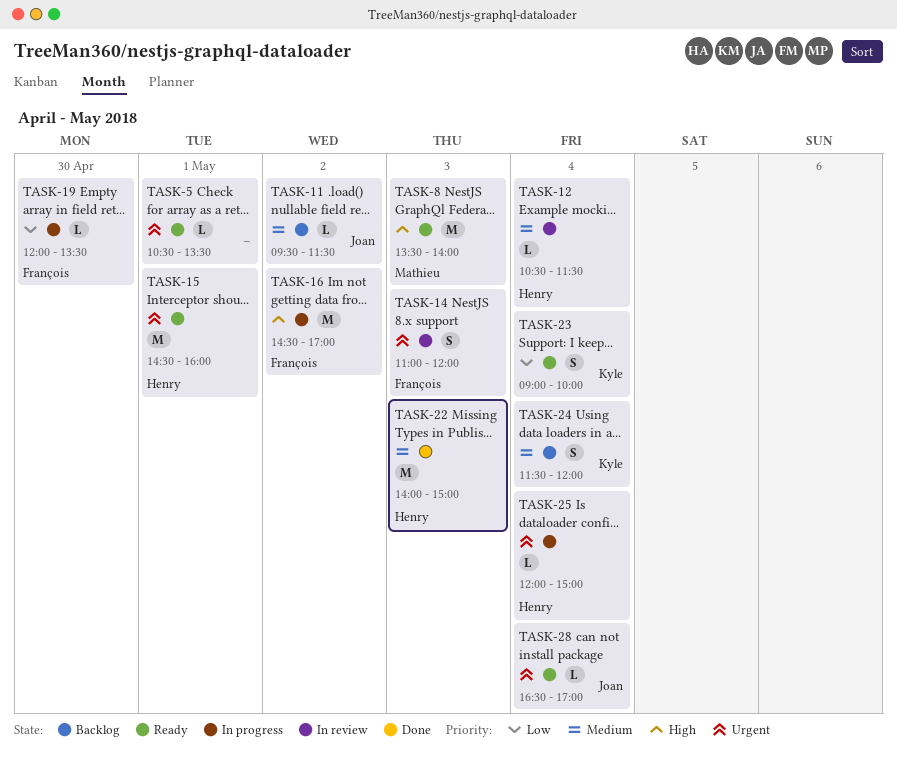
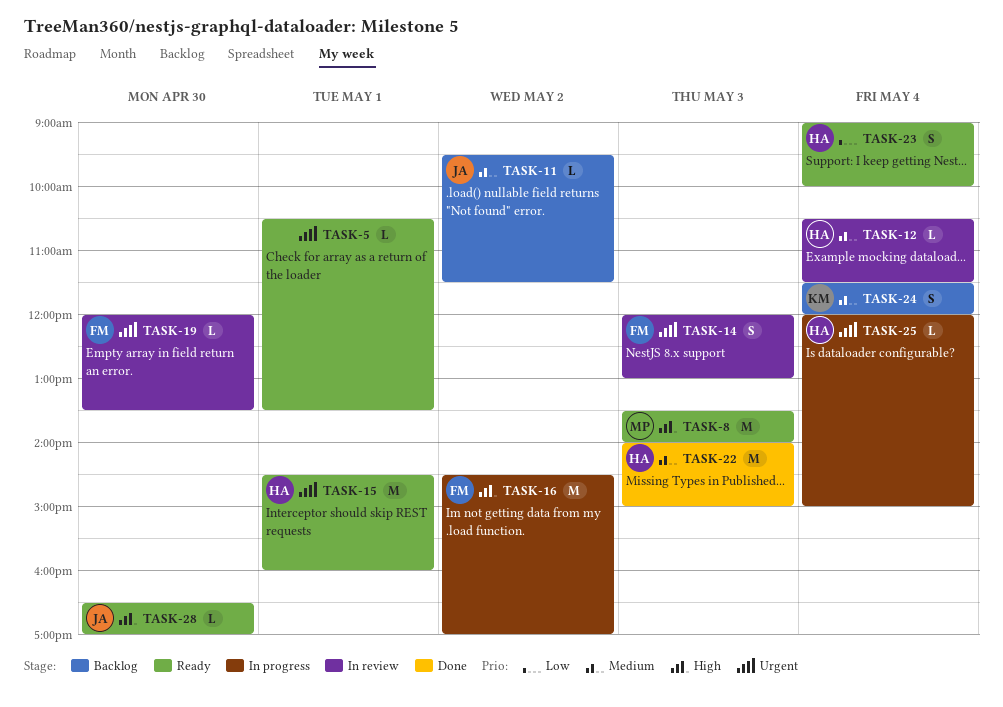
TASK-14, begins: 11:00 -> 12:00
TASK-14, ends: 12:00 -> 13:00
TASK-19, status: In progress -> In review
TASK-19, priority: Low -> Urgent
TASK-23, owner: Kyle -> Henry
TASK-28, priority: Urgent -> High
TASK-28, day: May 4 -> Apr 30

